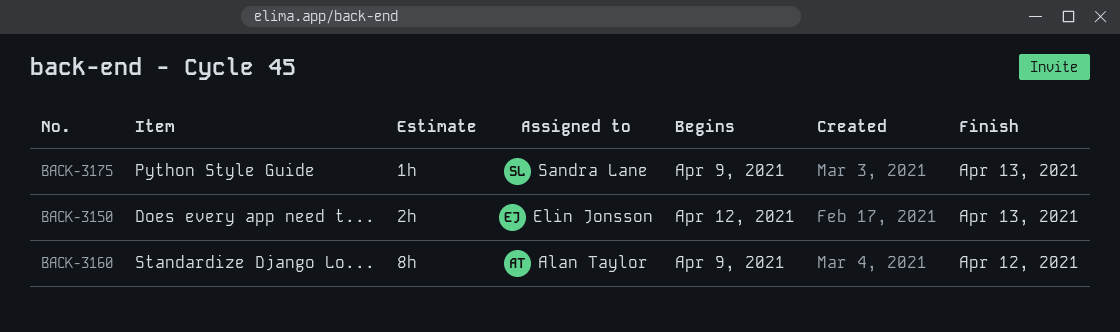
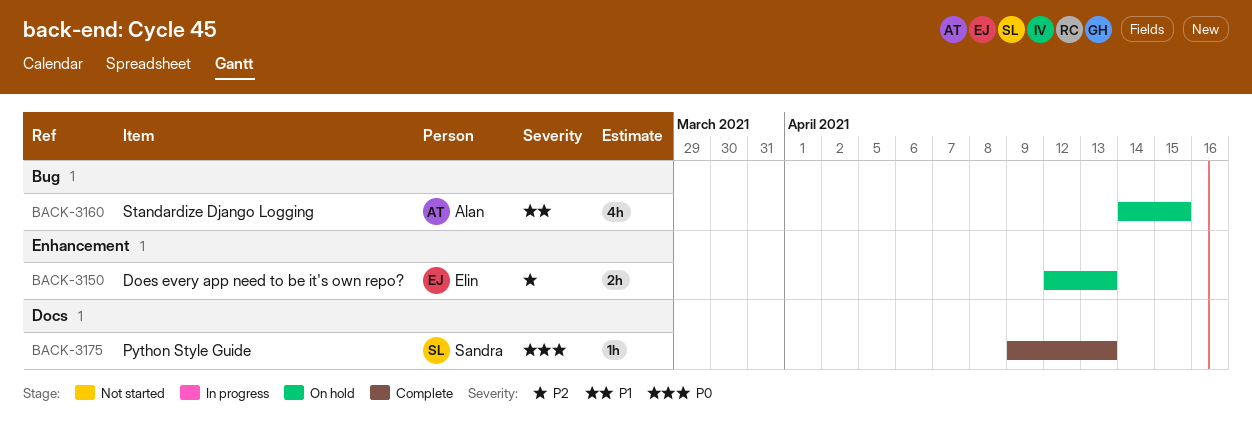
BACK-3160, estimate: 8h -> 4h
BACK-3160, start: Apr 9 -> Apr 14
BACK-3160, due: Apr 12 -> Apr 15

